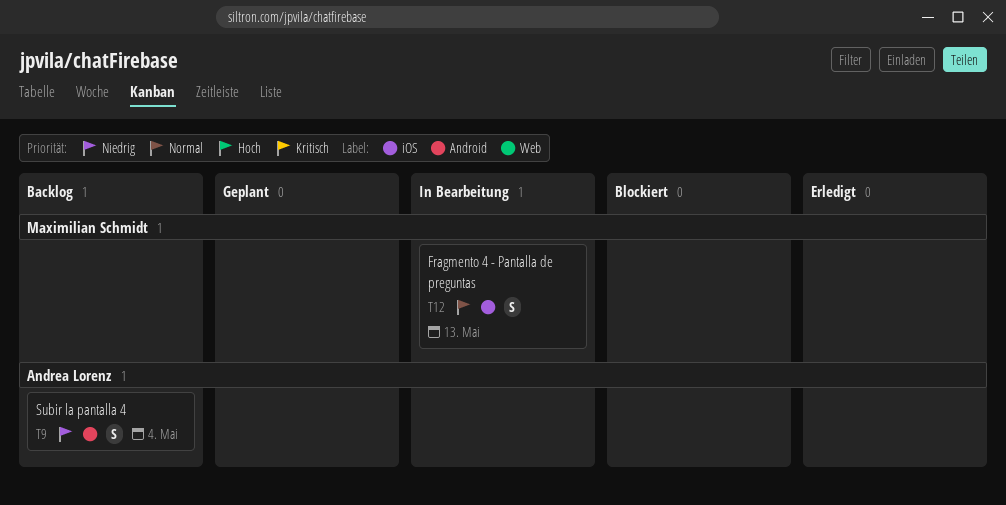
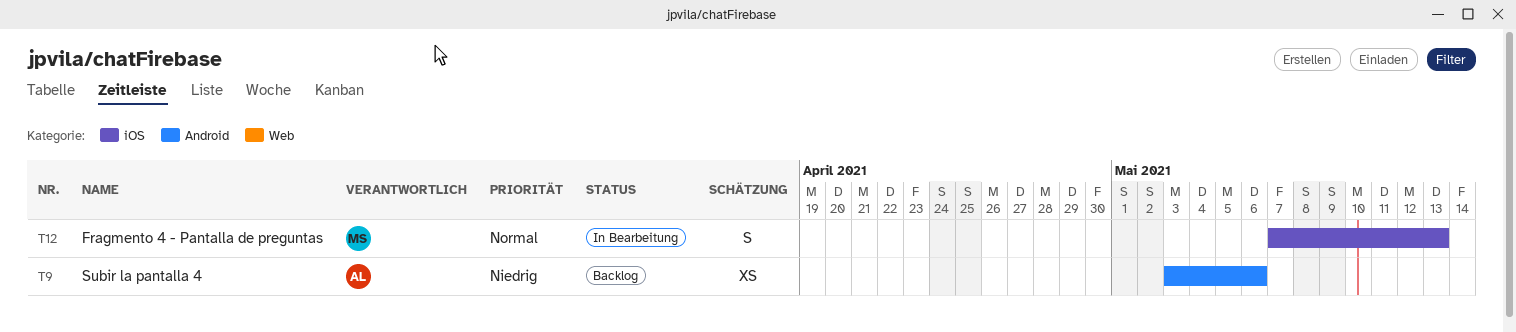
T9, estimate: S -> XS
T9, due: May 4 -> May 6

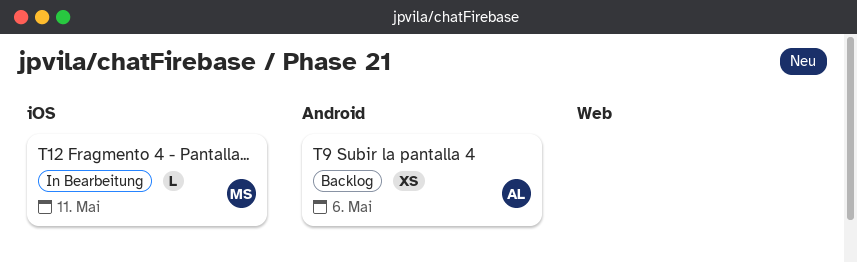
T12, estimate: S -> L
T12, due: May 13 -> May 11

